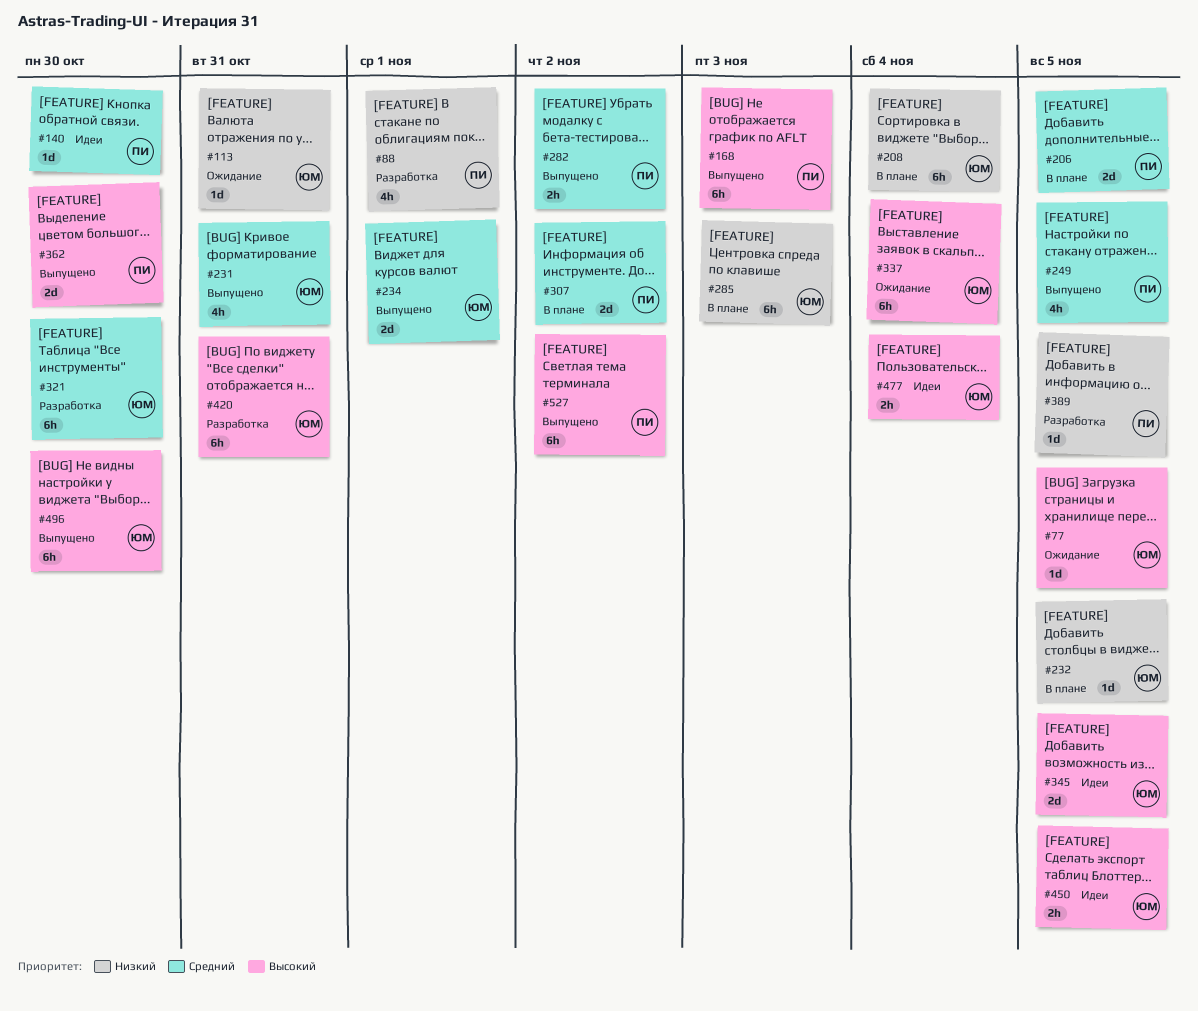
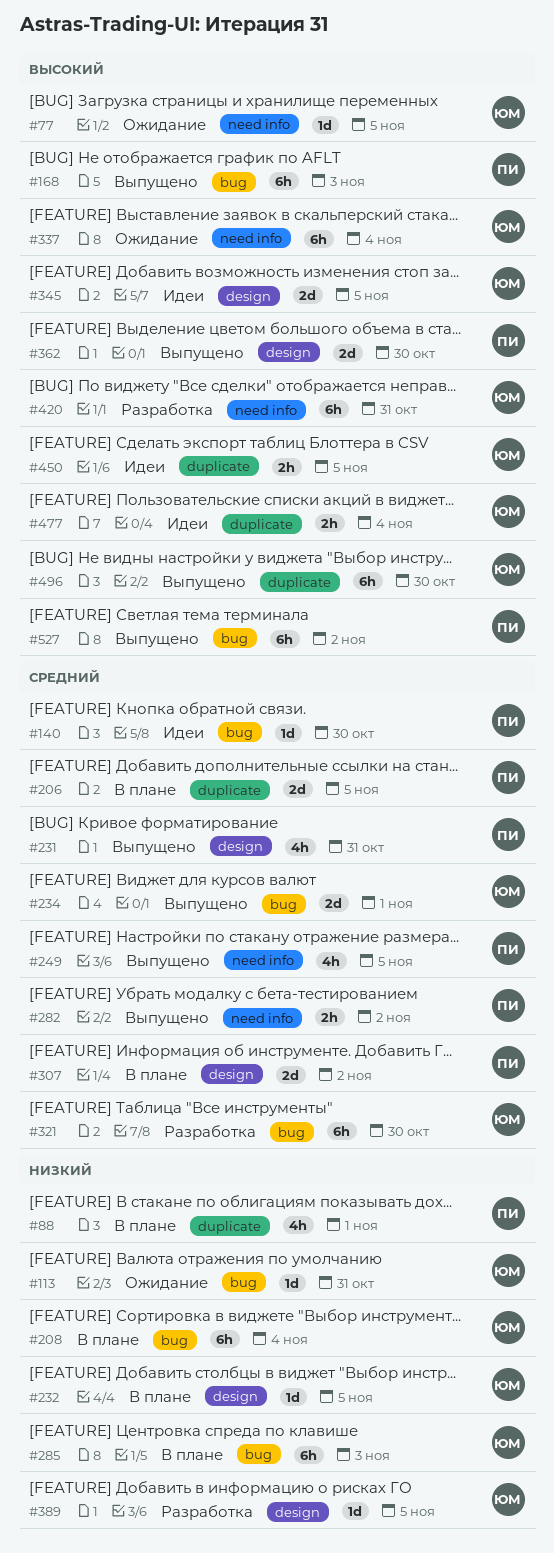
#88, status: Разработка -> В плане
#231, owner: ЮМ -> ПИ
#389, owner: ПИ -> ЮМ

